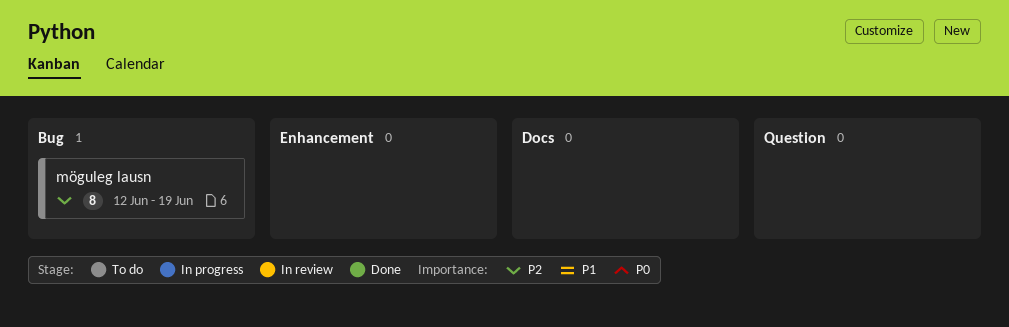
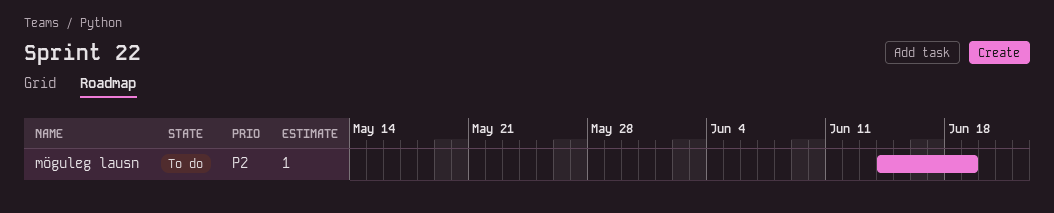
möguleg lausn, estimate: 8 -> 1
möguleg lausn, start: Jun 12 -> Jun 14

